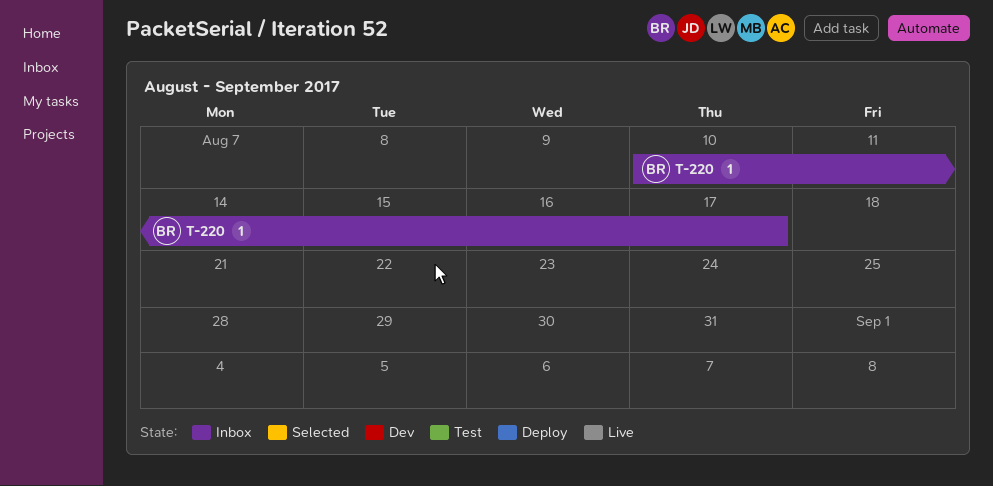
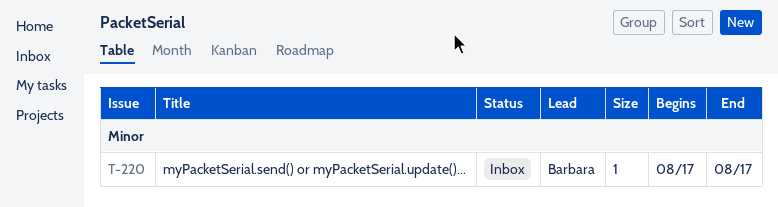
T-220, start: Aug 10 -> Aug 17

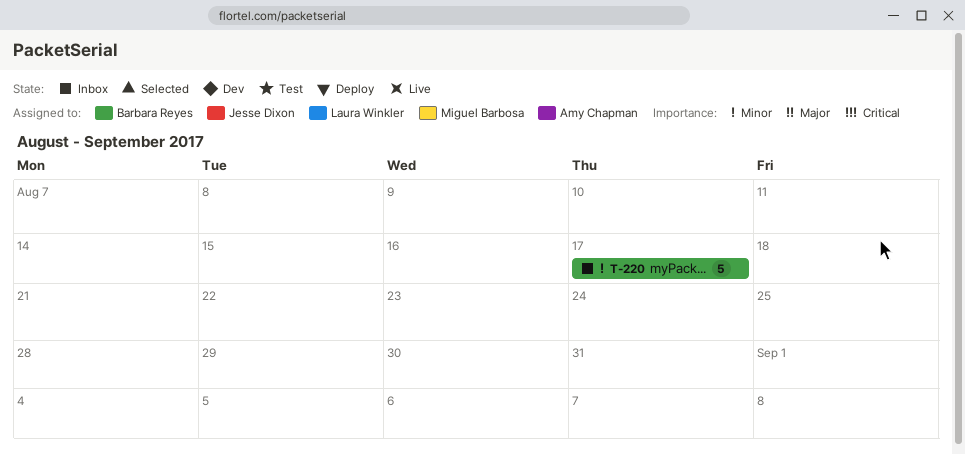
T-220, estimate: 1 -> 5

